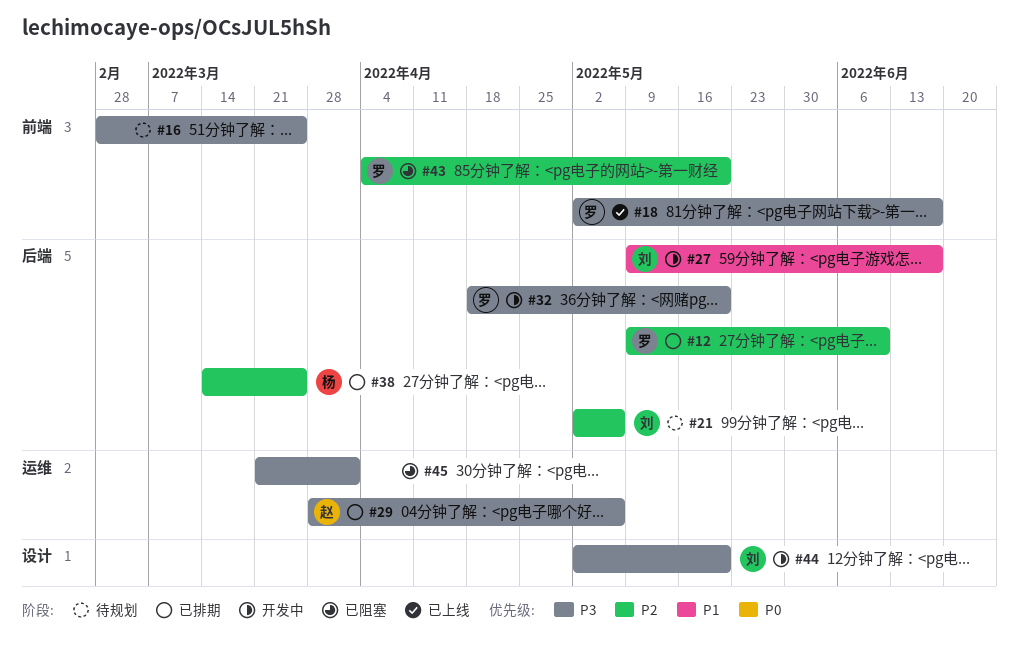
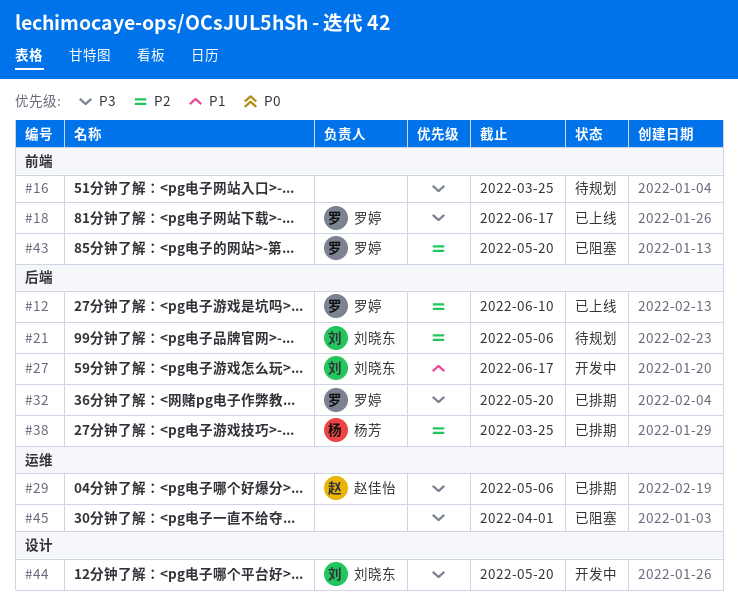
#12, status: 已排期 -> 已上线
#32, status: 开发中 -> 已排期

